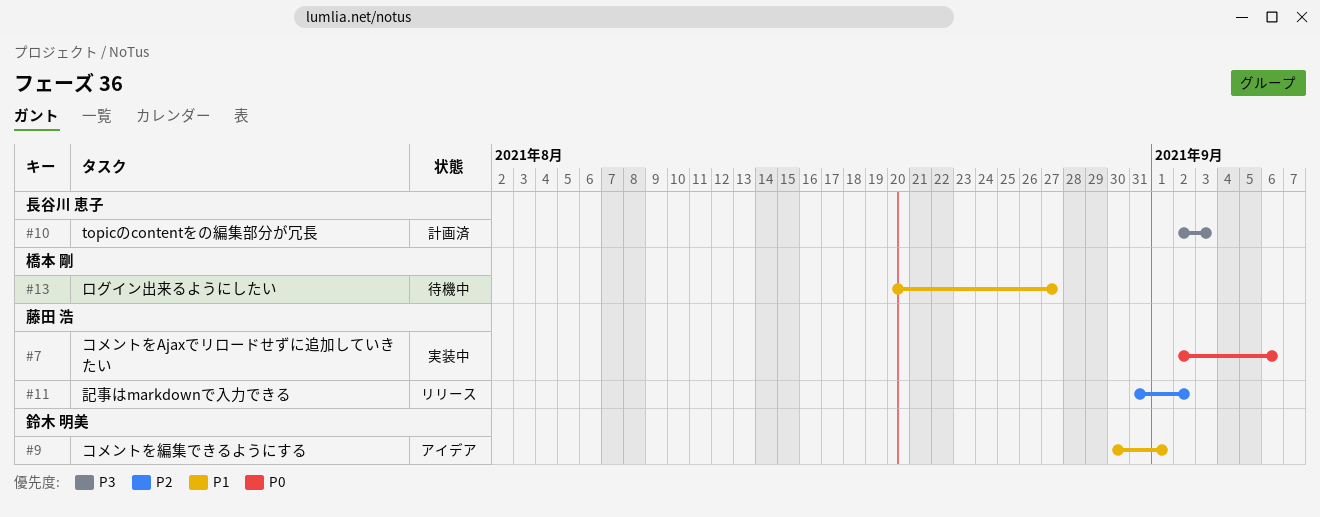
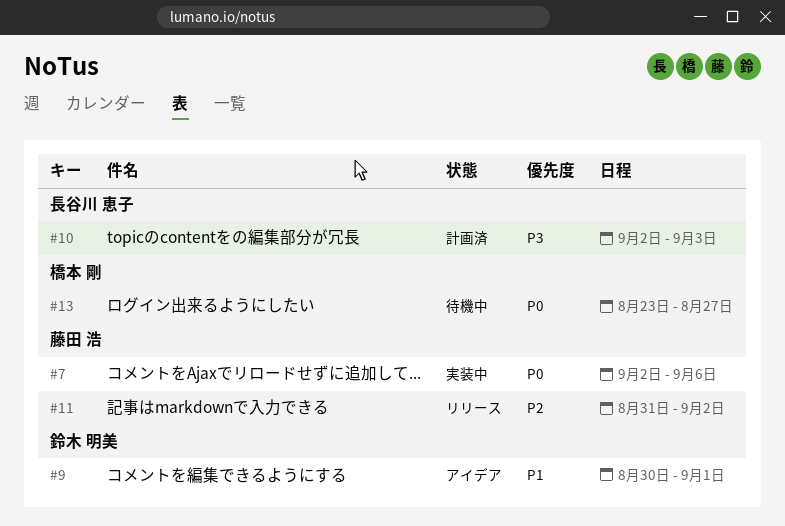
#13, priority: P1 -> P0
#13, start: Aug 20 -> Aug 23

